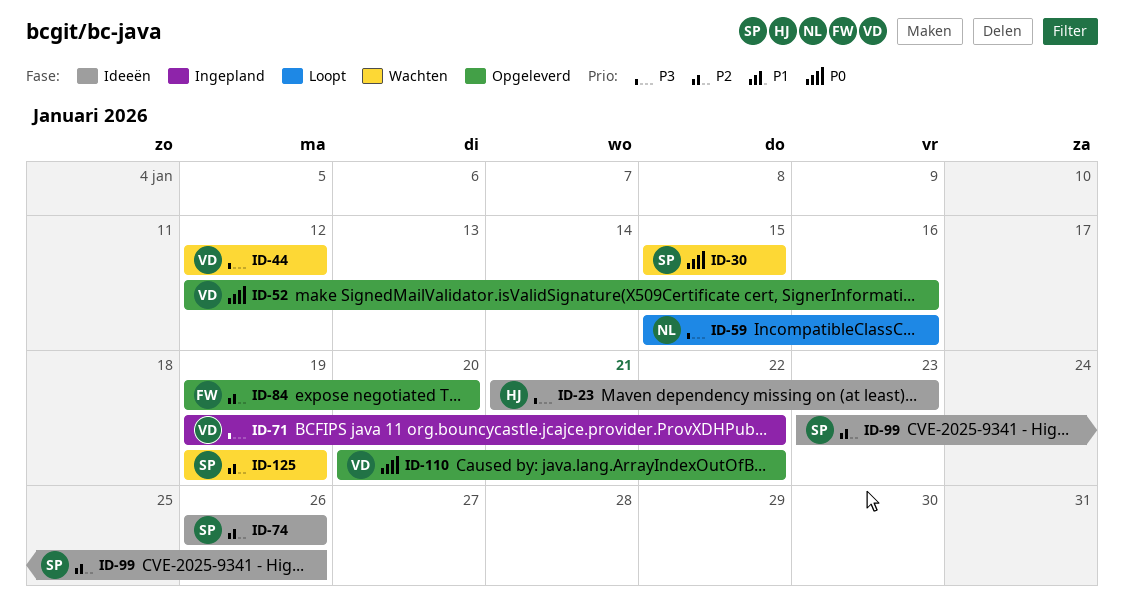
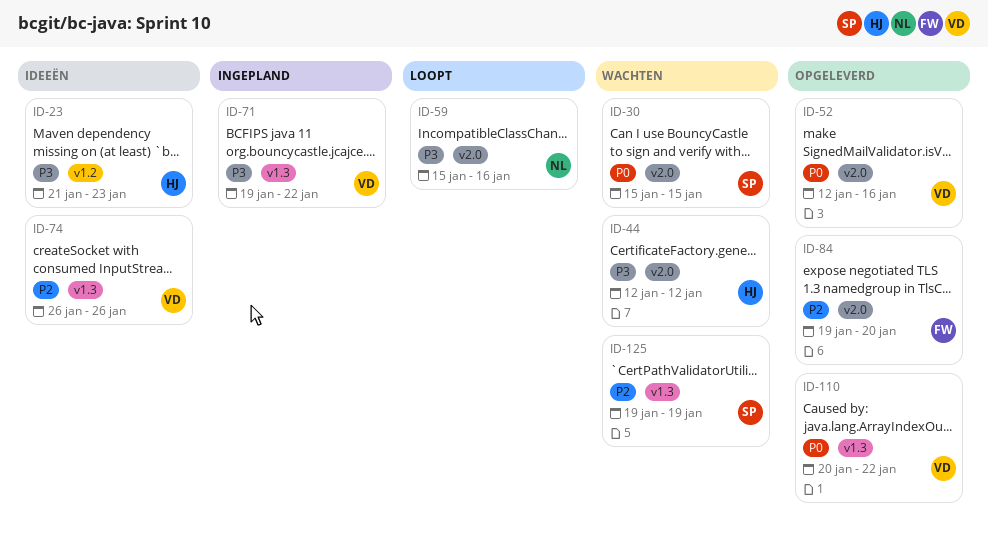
ID-44, owner: VD -> HJ
ID-74, owner: SP -> VD
ID-99: present -> none

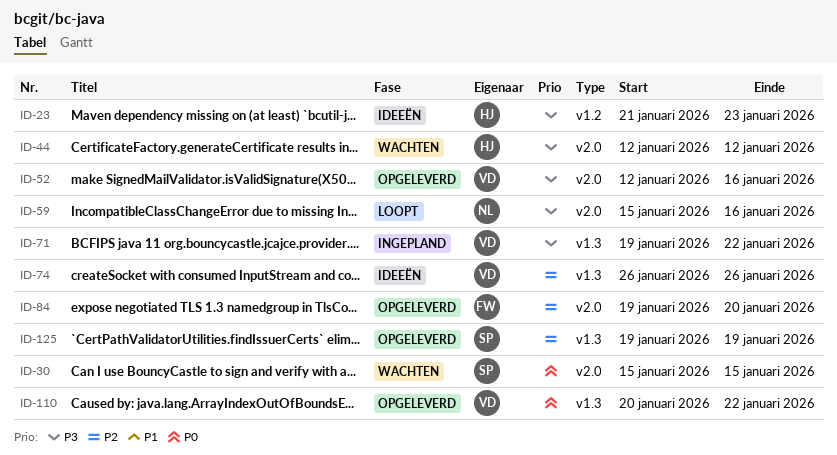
ID-52, priority: P0 -> P3
ID-125, status: Wachten -> Opgeleverd

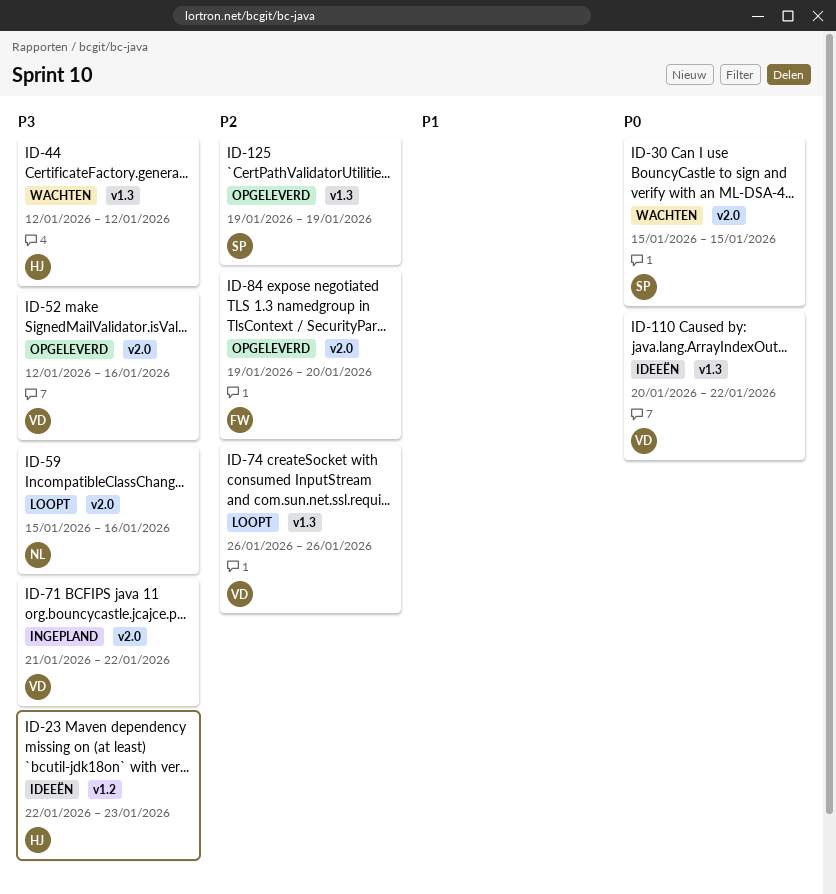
ID-23, start: Jan 21 -> Jan 22
ID-44, label: v2.0 -> v1.3
ID-71, label: v1.3 -> v2.0
ID-71, start: Jan 19 -> Jan 21
ID-74, status: Ideeën -> Loopt
ID-110, status: Opgeleverd -> Ideeën

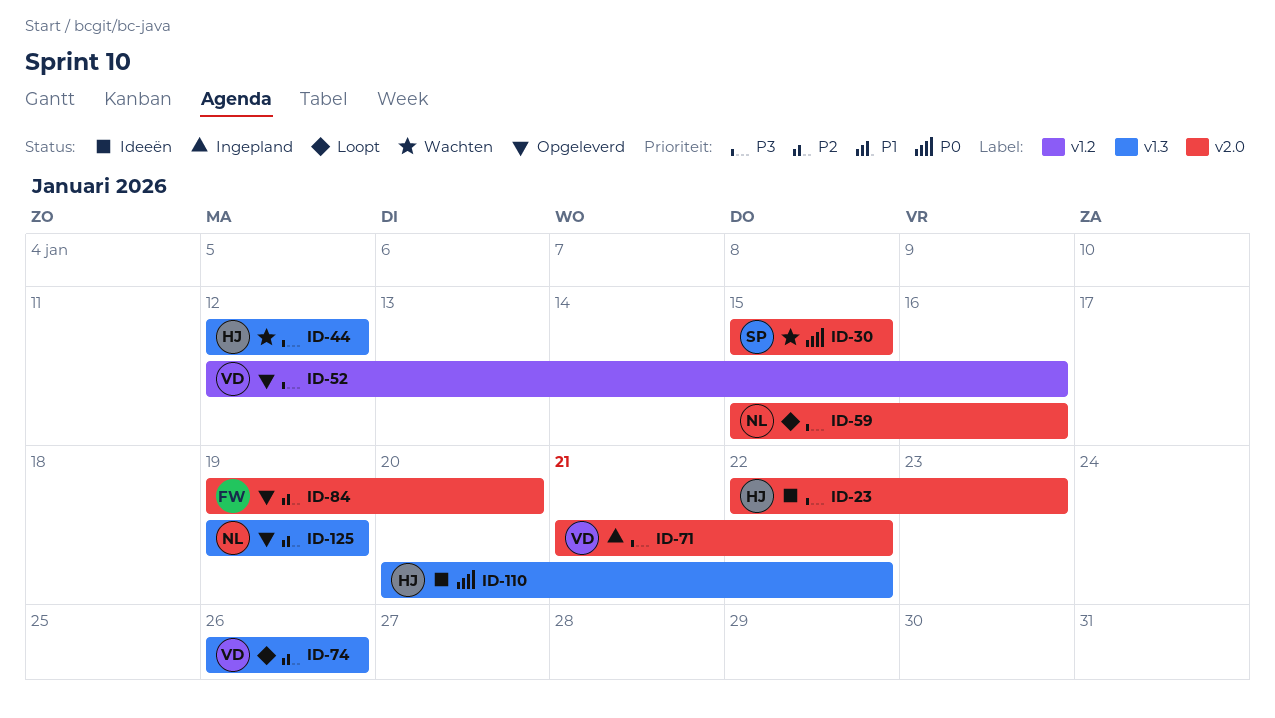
ID-23, label: v1.2 -> v2.0
ID-52, label: v2.0 -> v1.2
ID-110, owner: VD -> HJ
ID-125, owner: SP -> NL

